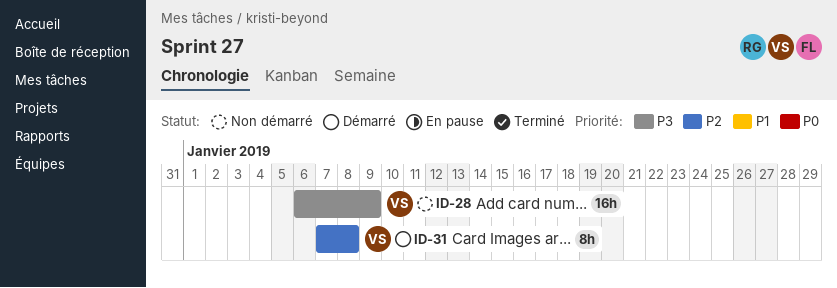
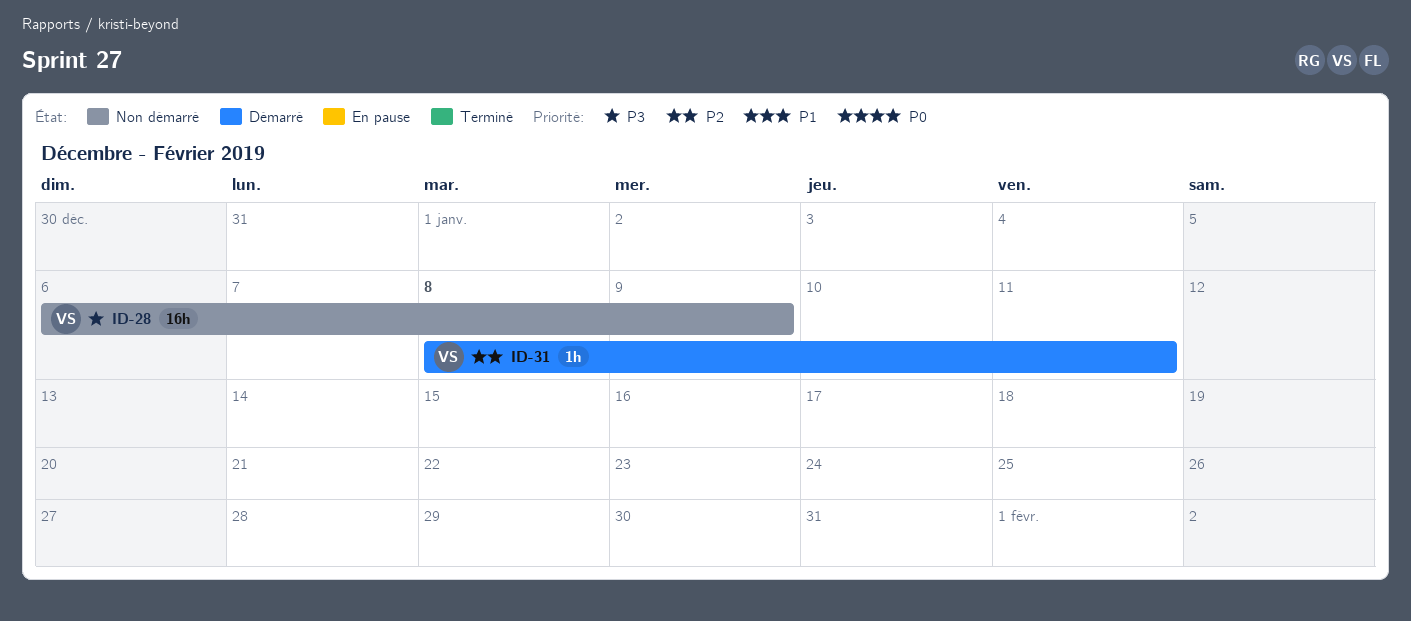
ID-31, estimate: 8h -> 1h
ID-31, start: Jan 7 -> Jan 8
ID-31, due: Jan 8 -> Jan 11

